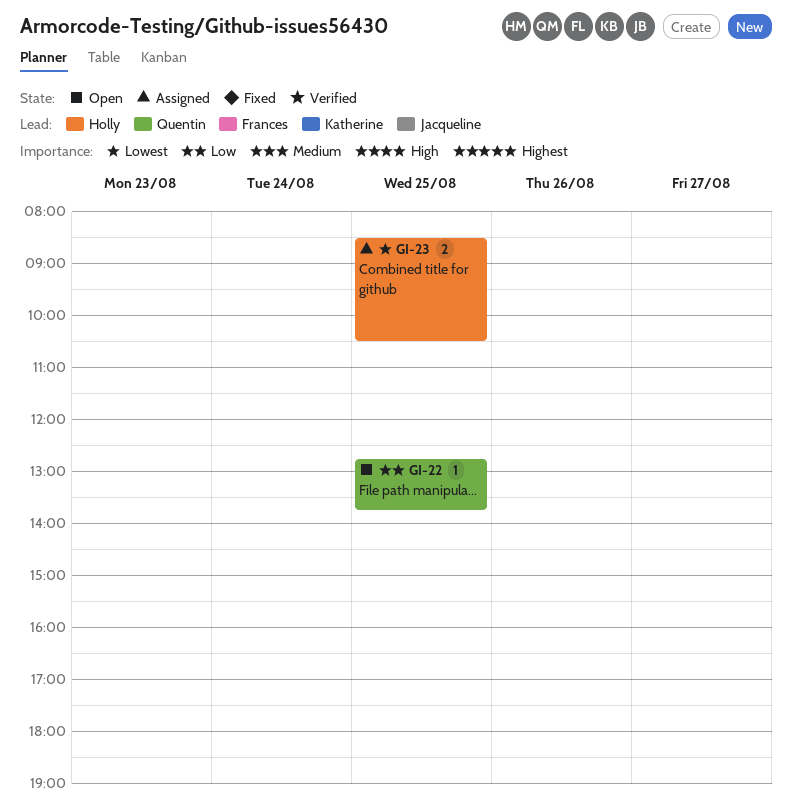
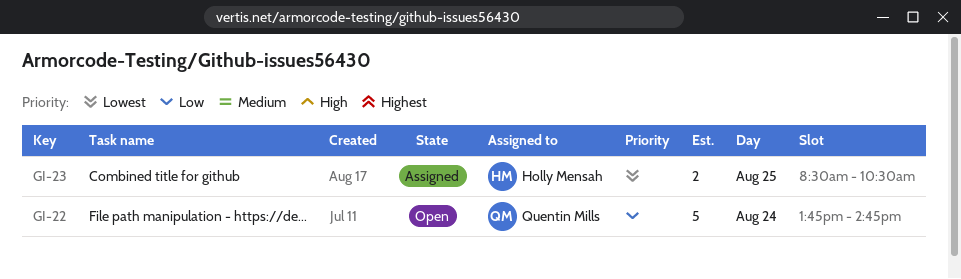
GI-22, estimate: 1 -> 5
GI-22, day: Aug 25 -> Aug 24
GI-22, begins: 12:45 -> 13:45
GI-22, ends: 13:45 -> 14:45

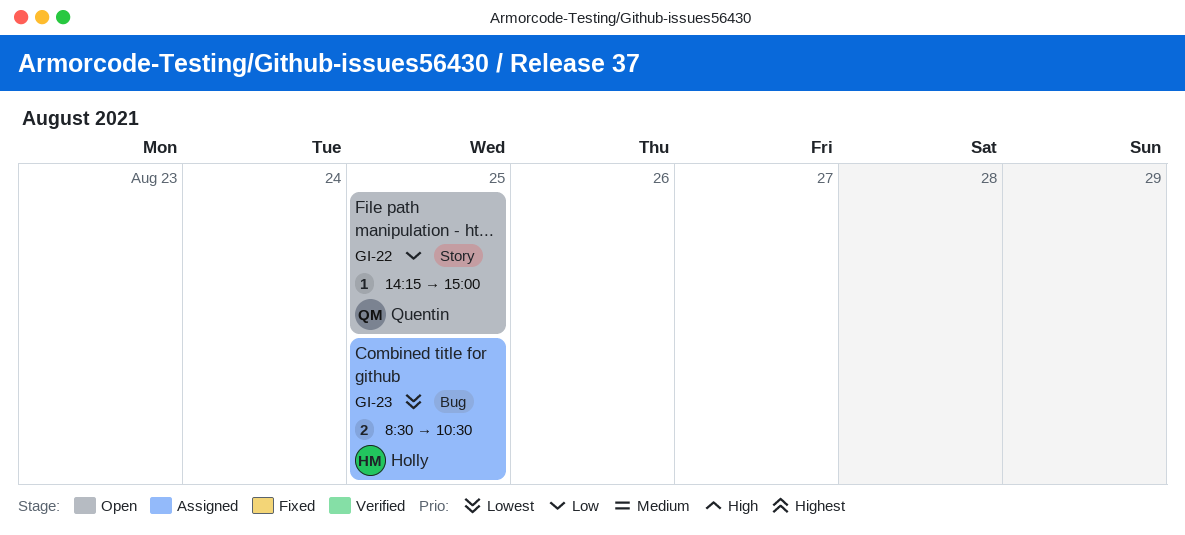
GI-22, estimate: 5 -> 1
GI-22, day: Aug 24 -> Aug 25
GI-22, begins: 13:45 -> 14:15
GI-22, ends: 14:45 -> 15:00

